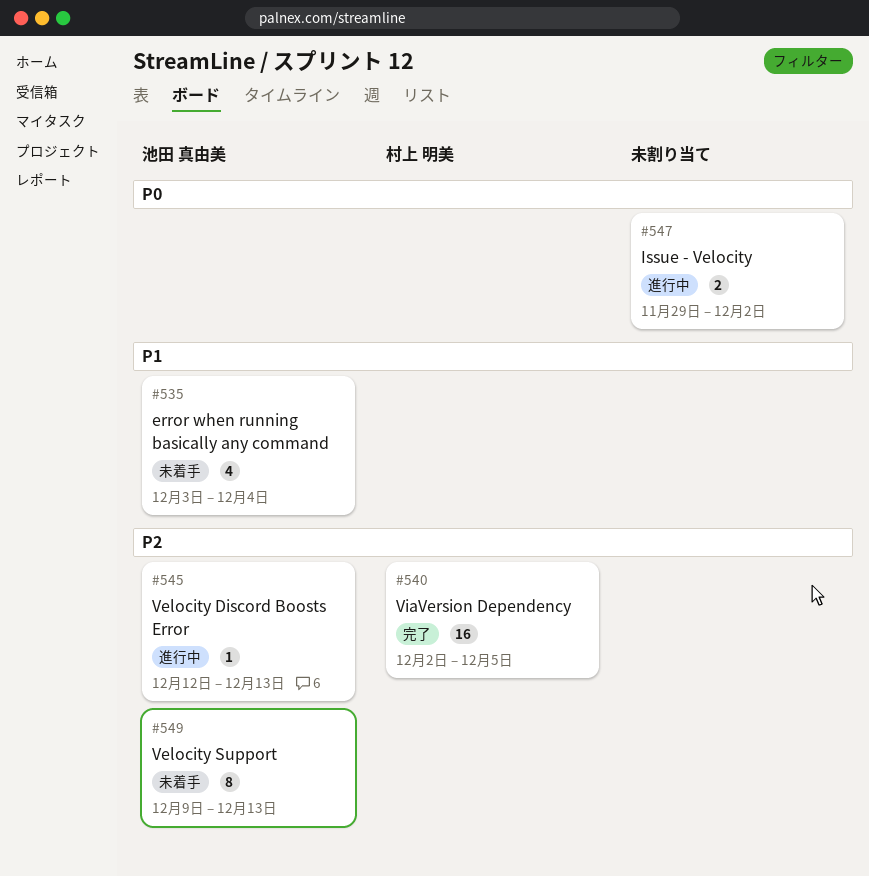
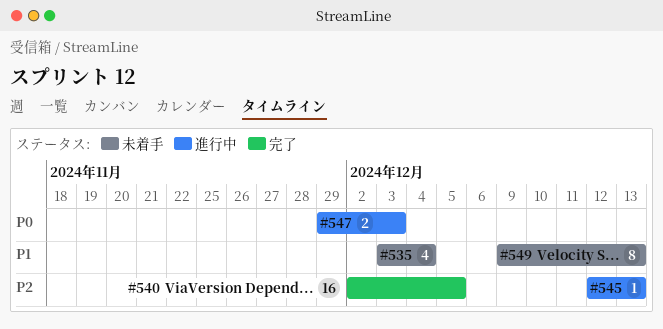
#547, due: Dec 2 -> Dec 3
#549, priority: P2 -> P1

